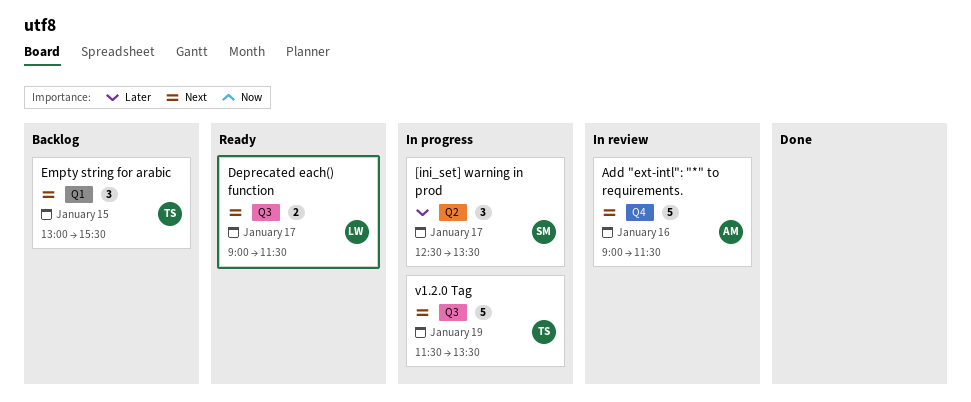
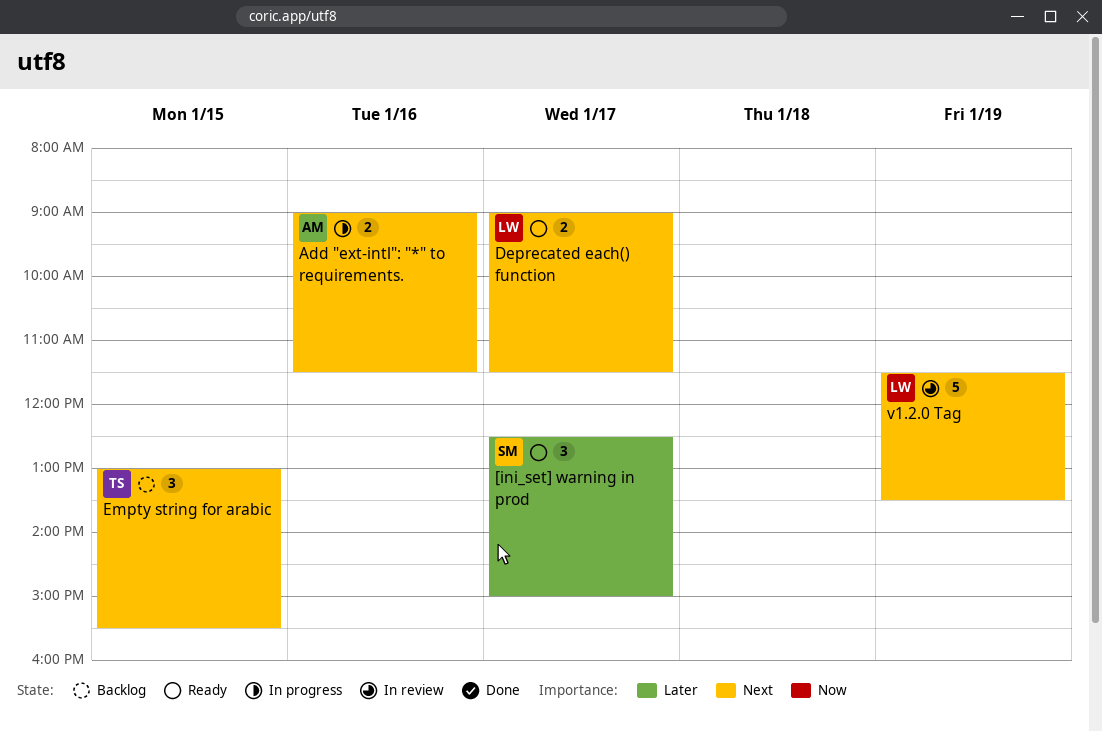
[ini_set] warning in prod, status: In progress -> Ready
[ini_set] warning in prod, ends: 13:30 -> 15:00
Add "ext-intl": "*" to requirements., status: In review -> In progress
Add "ext-intl": "*" to requirements., estimate: 5 -> 2
v1.2.0 Tag, status: In progress -> In review
v1.2.0 Tag, owner: TS -> LW

